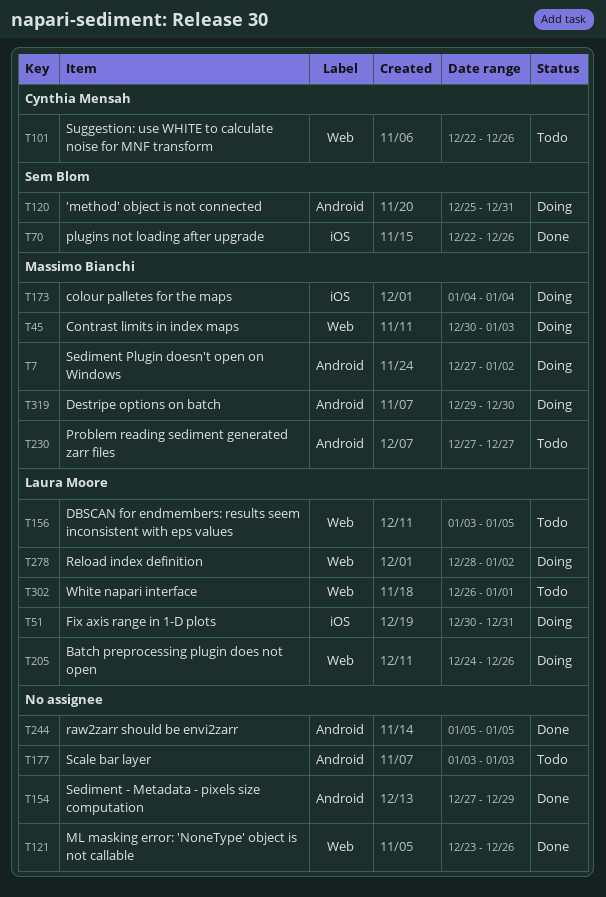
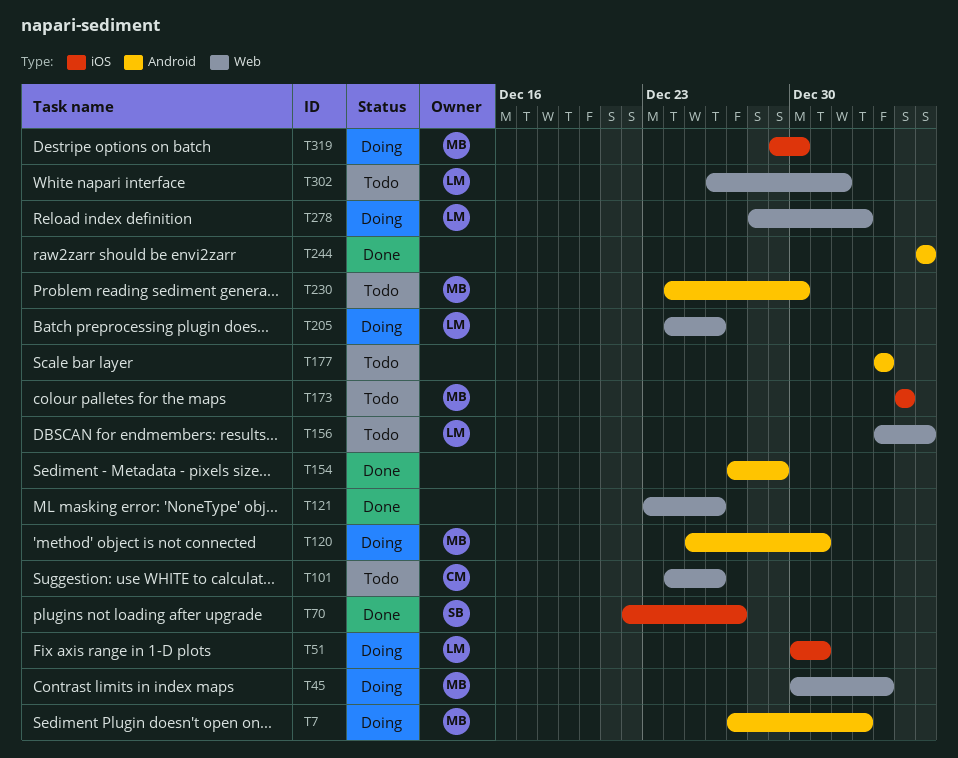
T70, due: Dec 26 -> Dec 27
T101, start: Dec 22 -> Dec 24
T120, owner: Sem Blom -> Massimo Bianchi
T173, status: Doing -> Todo
T230, start: Dec 27 -> Dec 24
T230, due: Dec 27 -> Dec 30
T319, label: Android -> iOS

